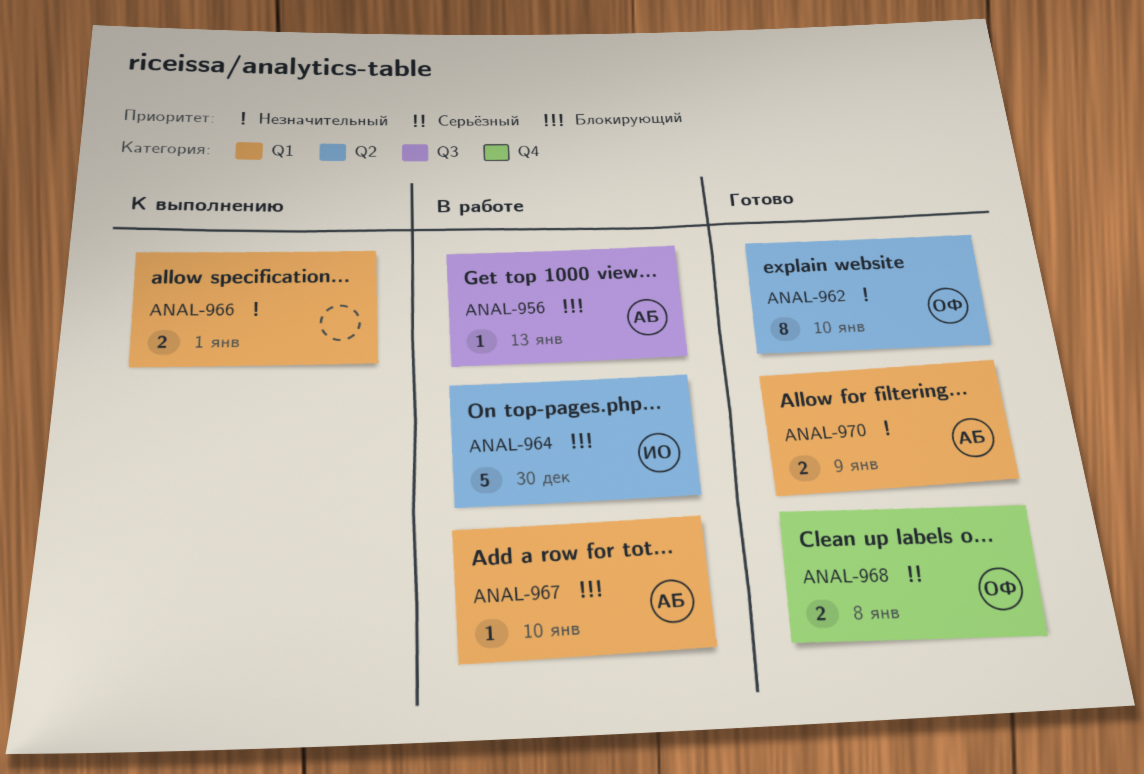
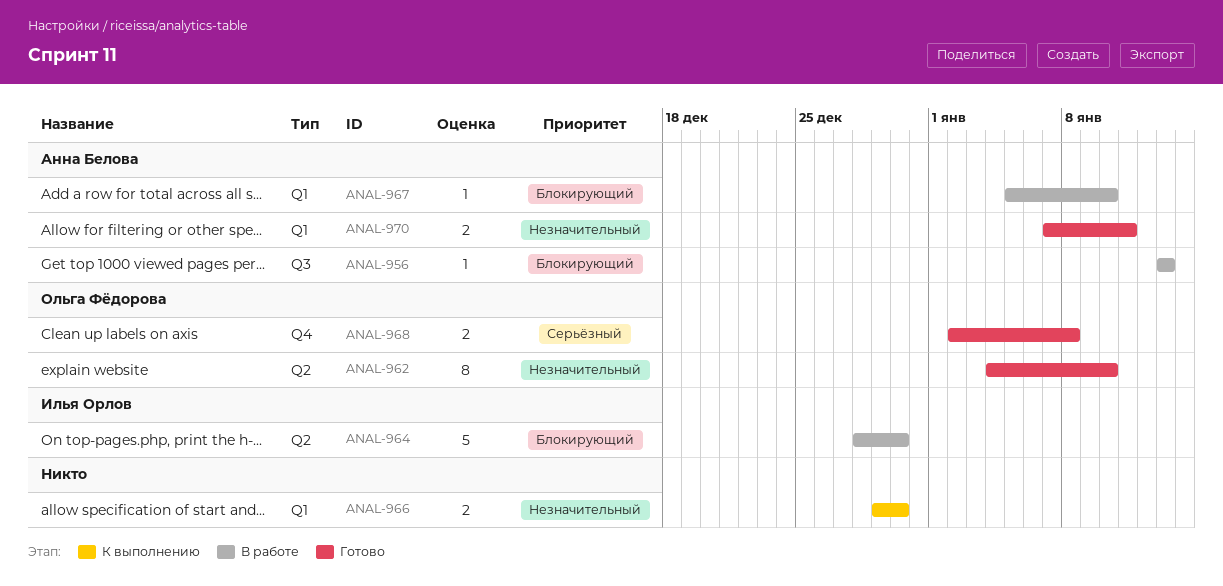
ANAL-966, due: Jan 1 -> Dec 30
ANAL-970, due: Jan 9 -> Jan 11

